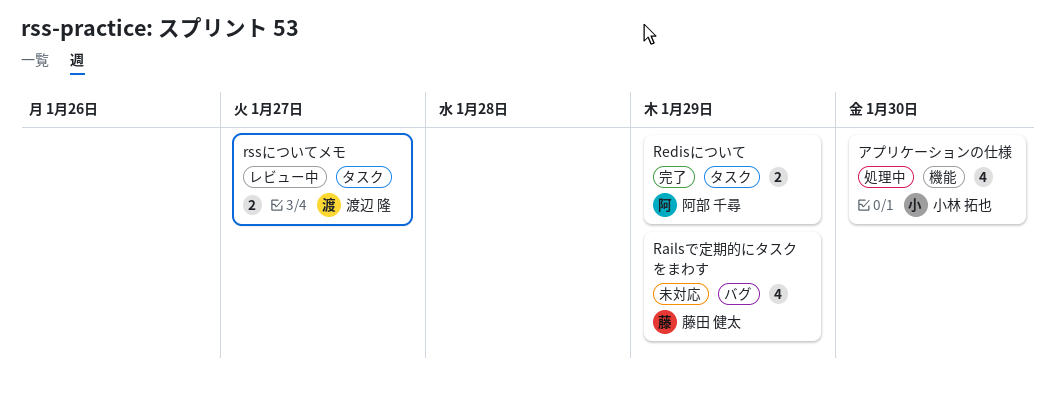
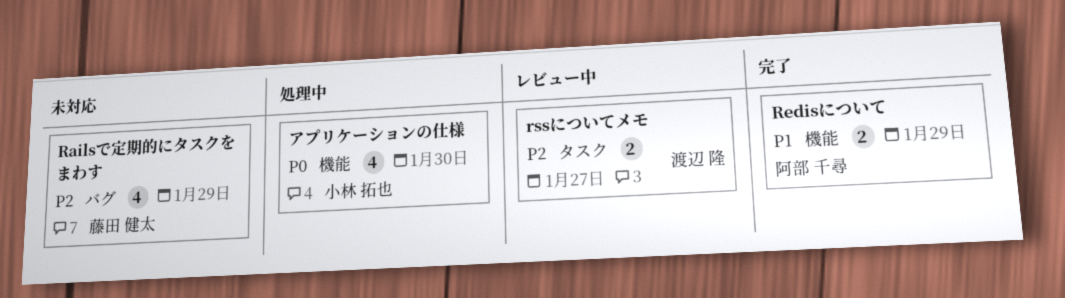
Redisについて, label: タスク -> 機能

